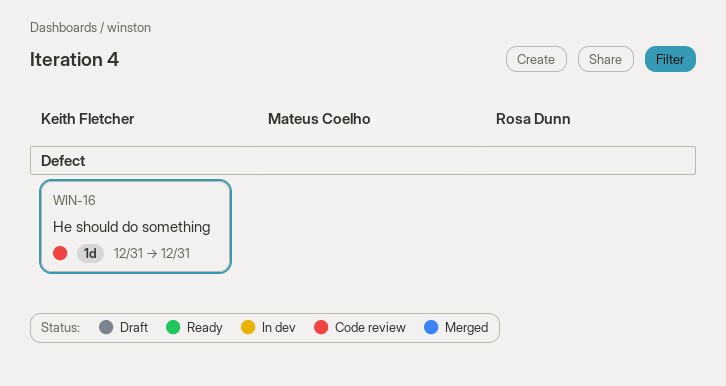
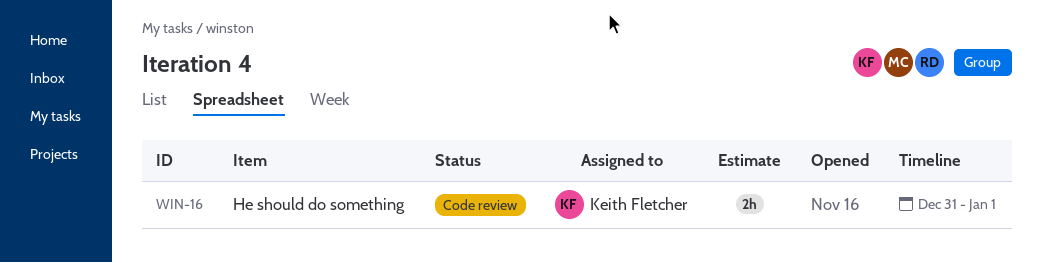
WIN-16, estimate: 1d -> 2h
WIN-16, due: Dec 31 -> Jan 1

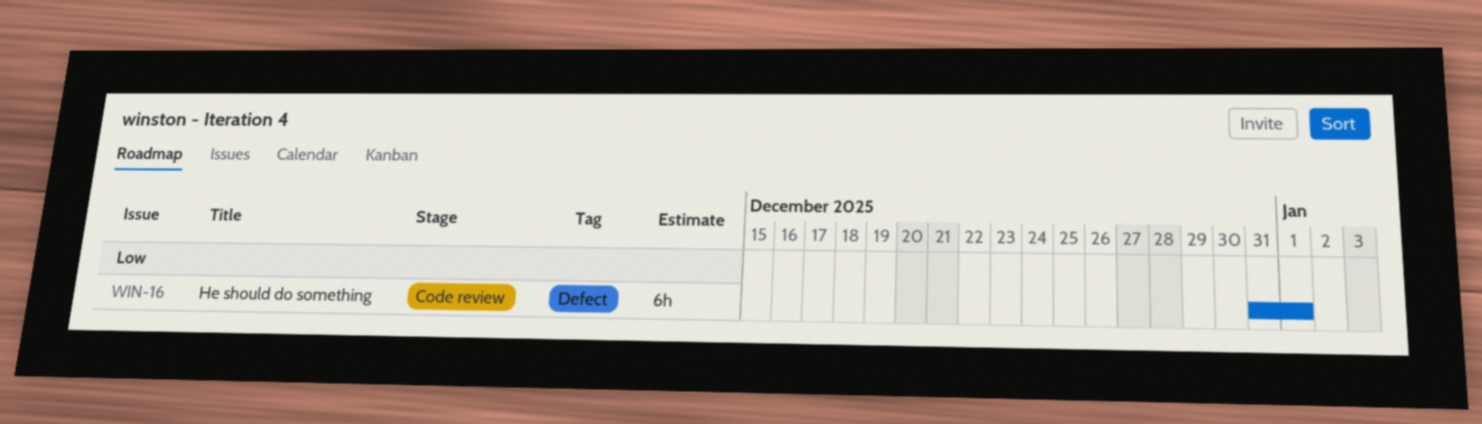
WIN-16, estimate: 2h -> 6h

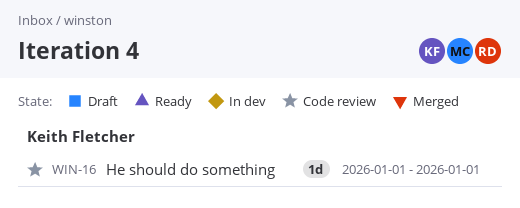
WIN-16, estimate: 6h -> 1d
WIN-16, start: Dec 31 -> Jan 1

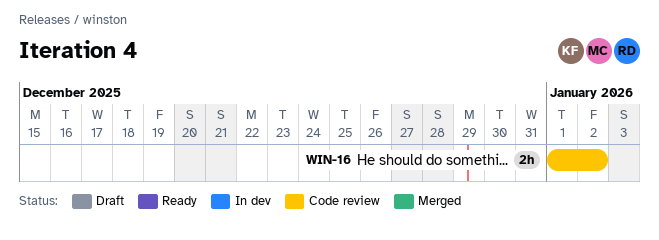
WIN-16, estimate: 1d -> 2h
WIN-16, due: Jan 1 -> Jan 2

